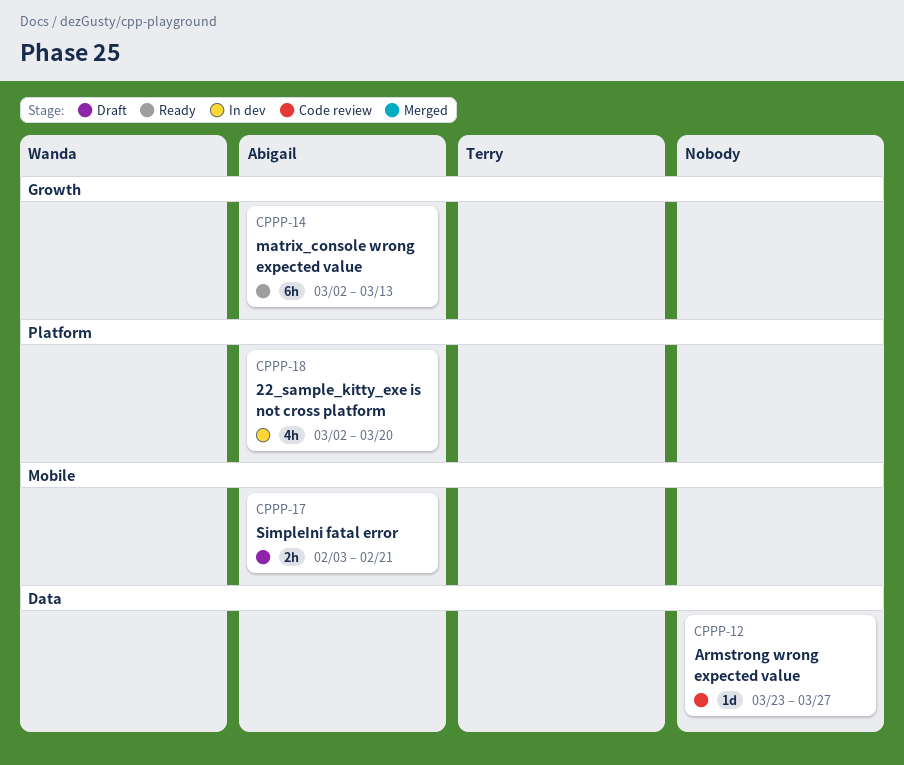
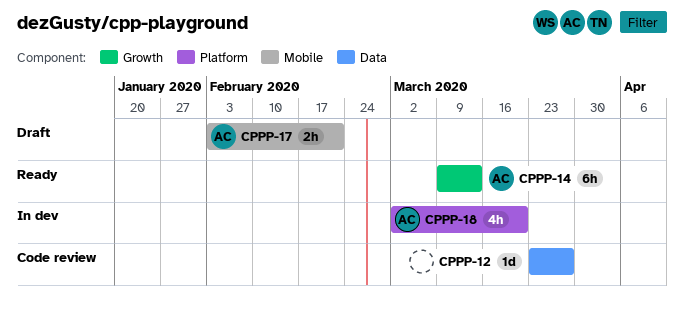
CPPP-14, start: Mar 2 -> Mar 9

